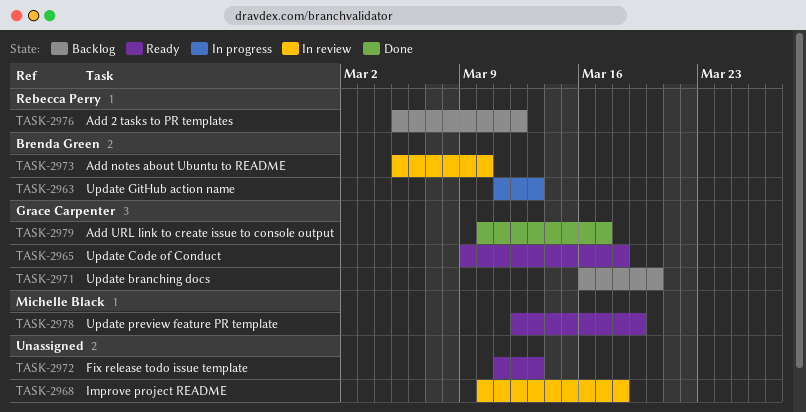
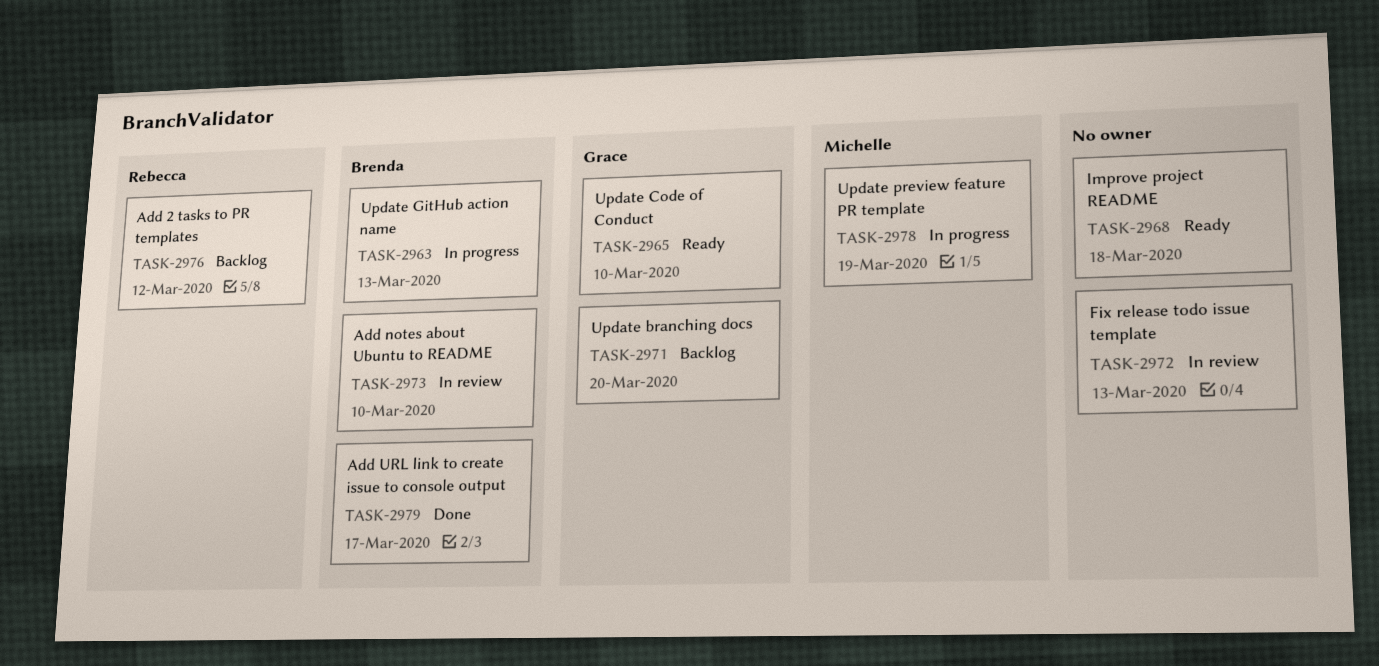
TASK-2965, due: Mar 18 -> Mar 10
TASK-2968, status: In review -> Ready
TASK-2972, status: Ready -> In review
TASK-2978, status: Ready -> In progress
TASK-2979, owner: Grace Carpenter -> Brenda Green

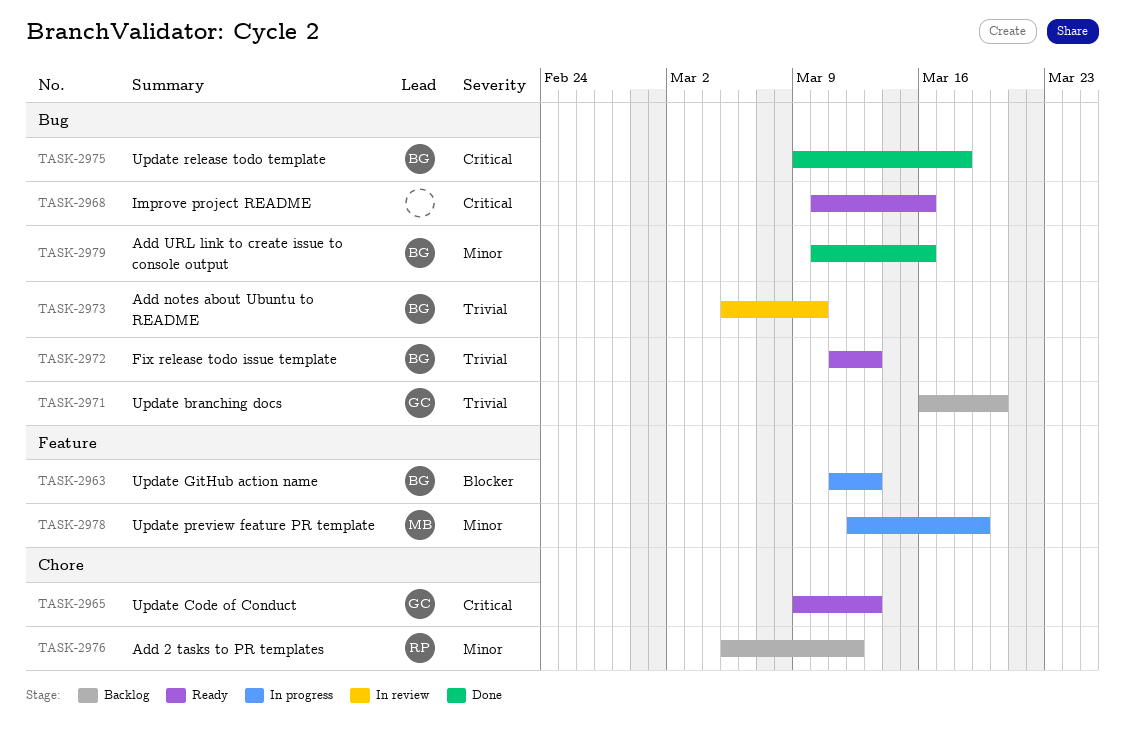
TASK-2965, due: Mar 10 -> Mar 13
TASK-2968, due: Mar 18 -> Mar 16
TASK-2972, status: In review -> Ready
TASK-2972, owner: none -> Brenda
TASK-2975: none -> present
TASK-2979, due: Mar 17 -> Mar 16

